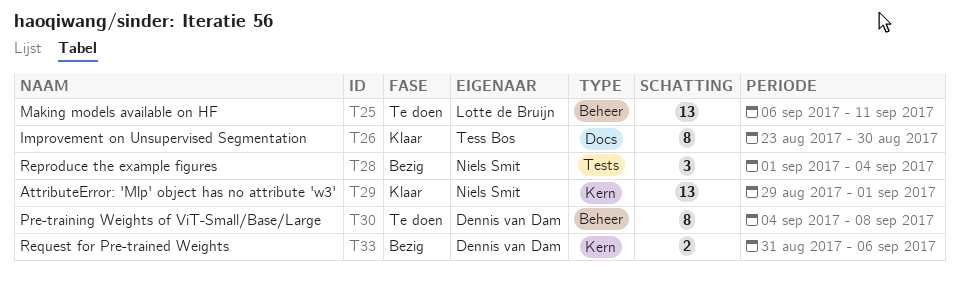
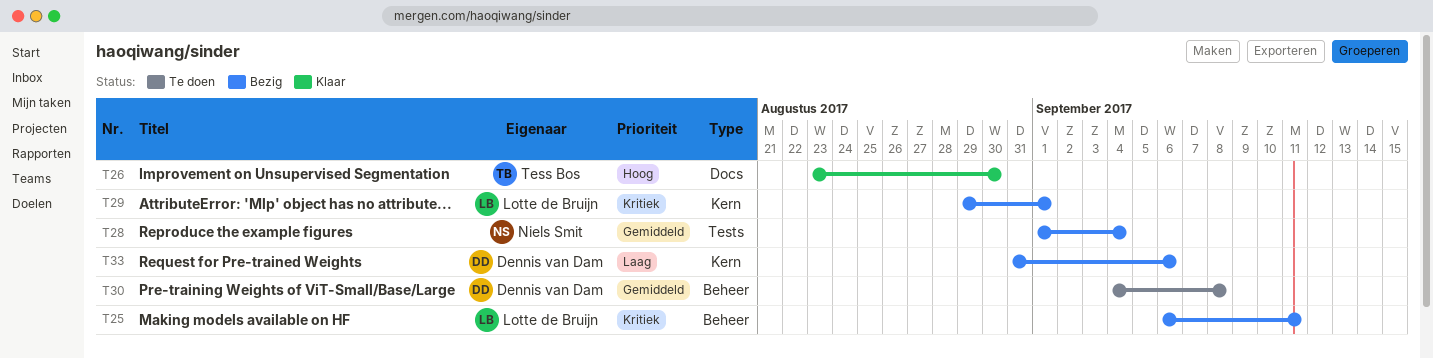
T25, status: Te doen -> Bezig
T29, status: Klaar -> Bezig
T29, owner: Niels Smit -> Lotte de Bruijn

